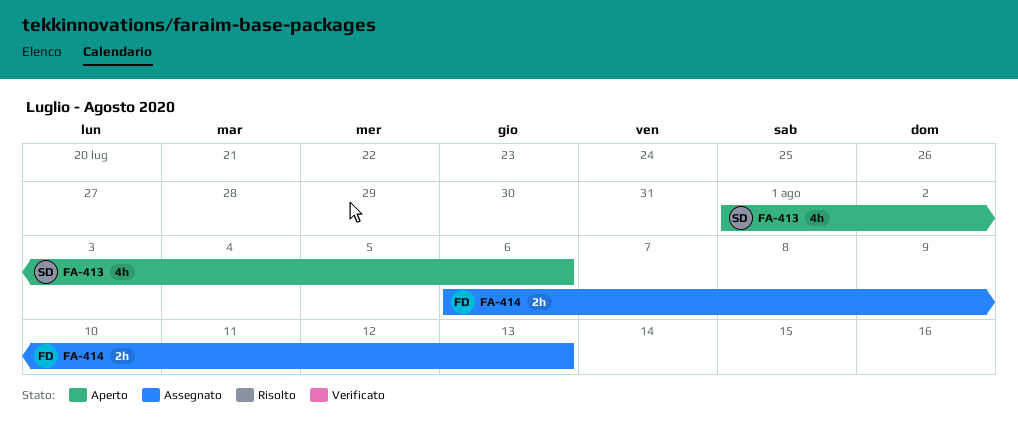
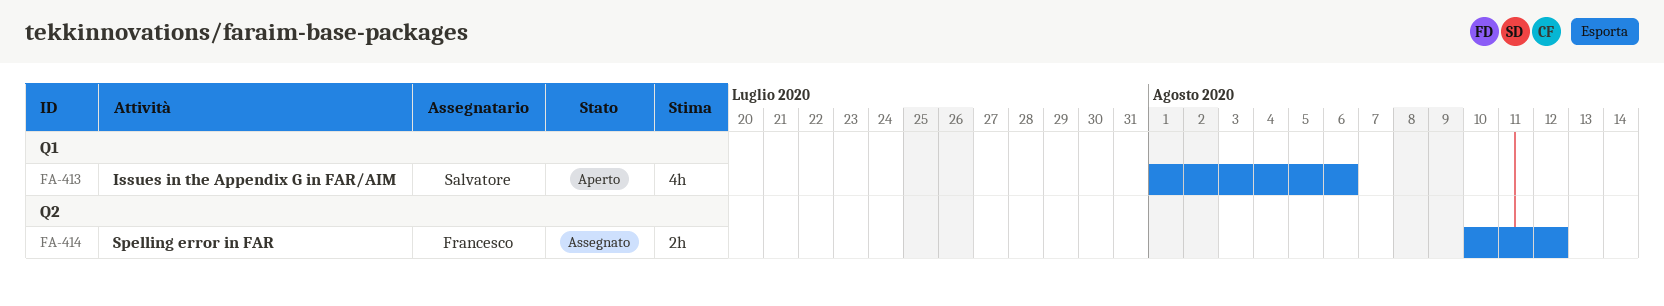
FA-414, start: Aug 6 -> Aug 10
FA-414, due: Aug 13 -> Aug 12

